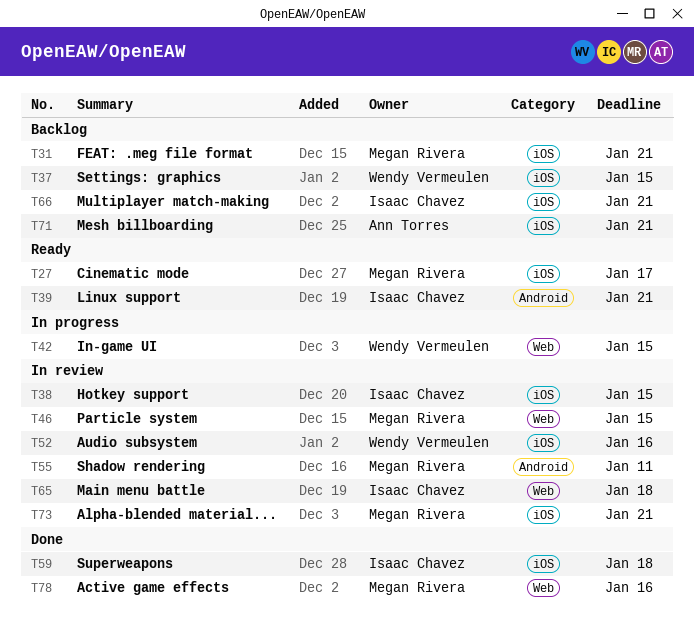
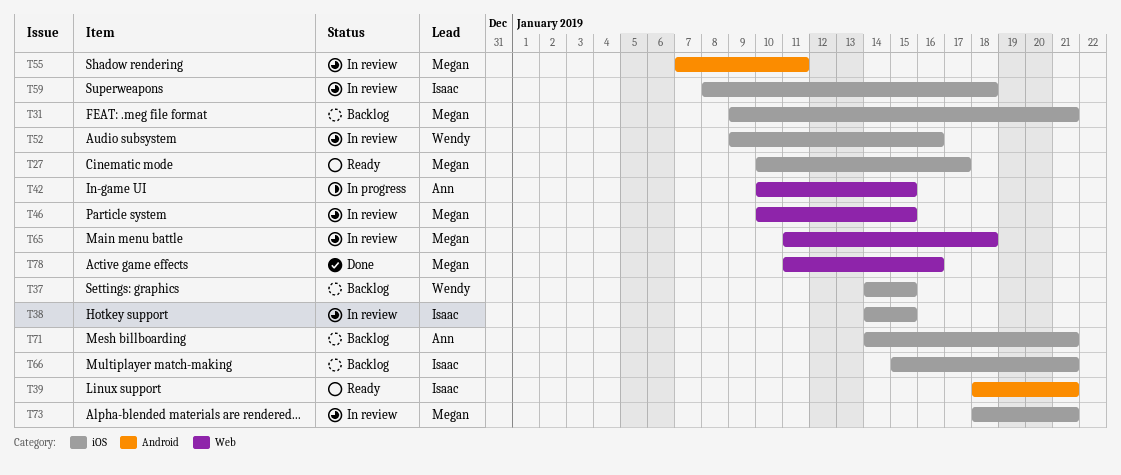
T42, owner: Wendy Vermeulen -> Ann Torres
T59, status: Done -> In review
T65, owner: Isaac Chavez -> Megan Rivera

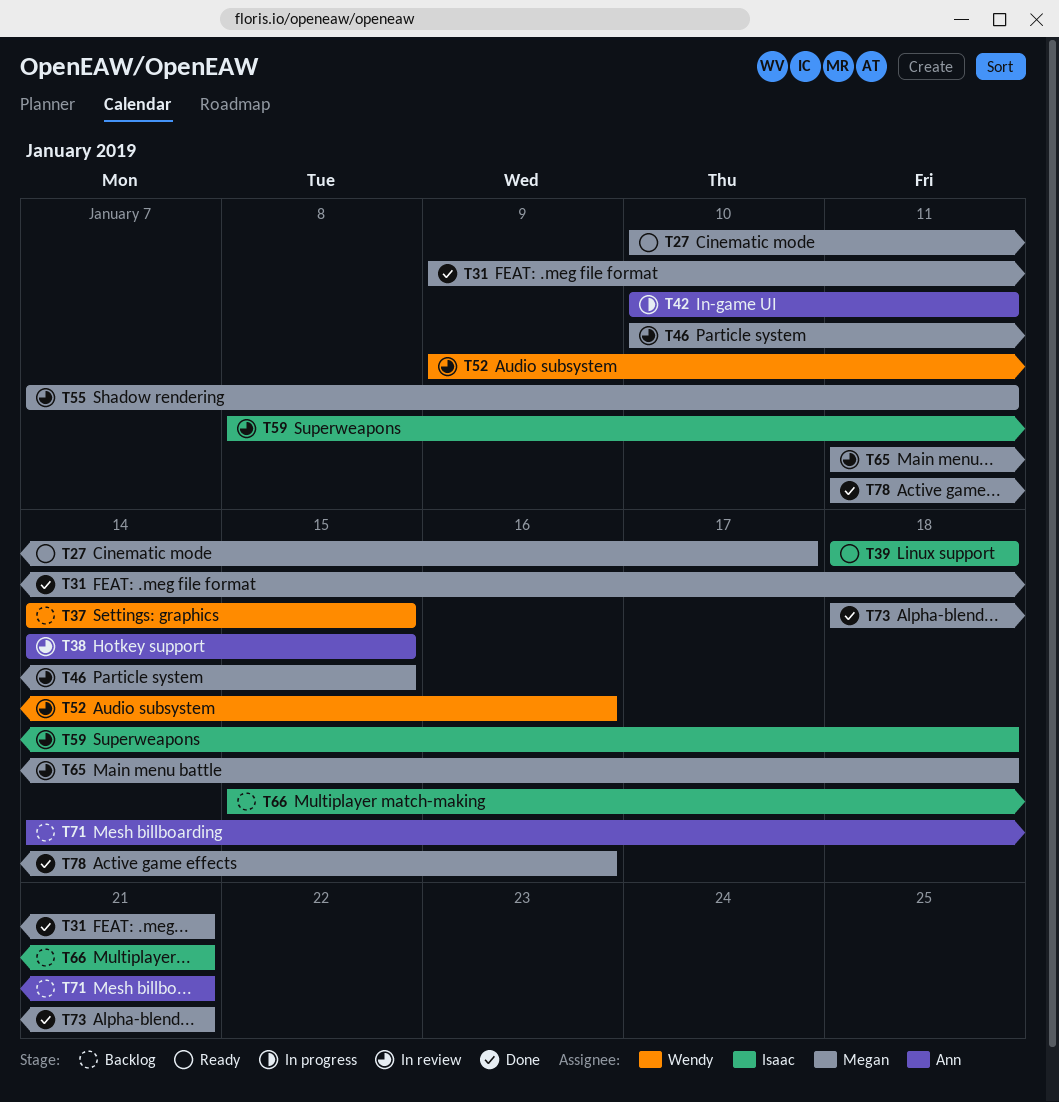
T31, status: Backlog -> Done
T38, owner: Isaac -> Ann
T39, due: Jan 21 -> Jan 18
T42, due: Jan 15 -> Jan 11
T73, status: In review -> Done

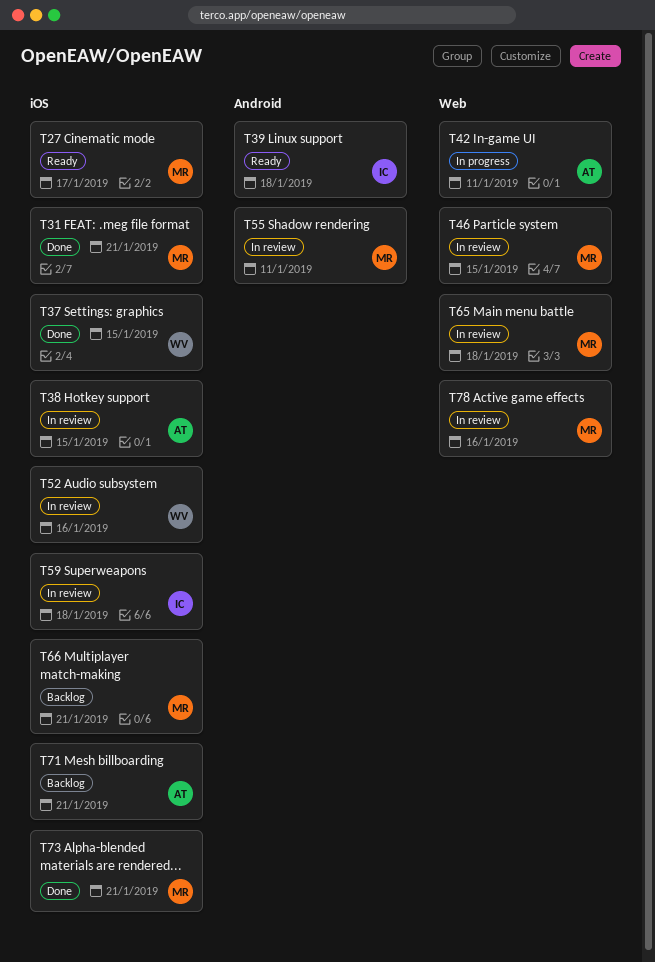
T37, status: Backlog -> Done
T66, owner: Isaac -> Megan
T78, status: Done -> In review

